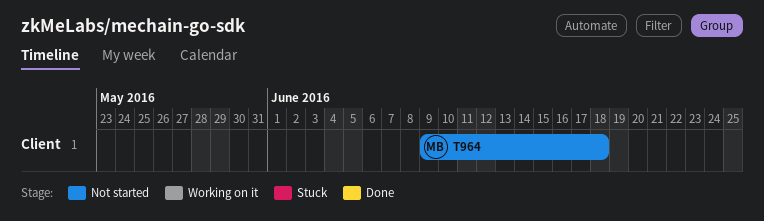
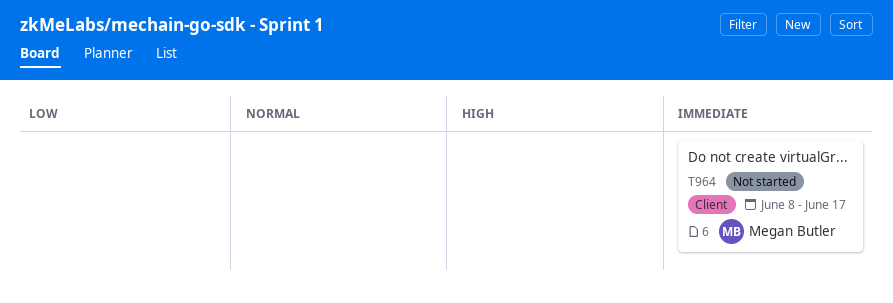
T964, start: Jun 9 -> Jun 8
T964, due: Jun 18 -> Jun 17

